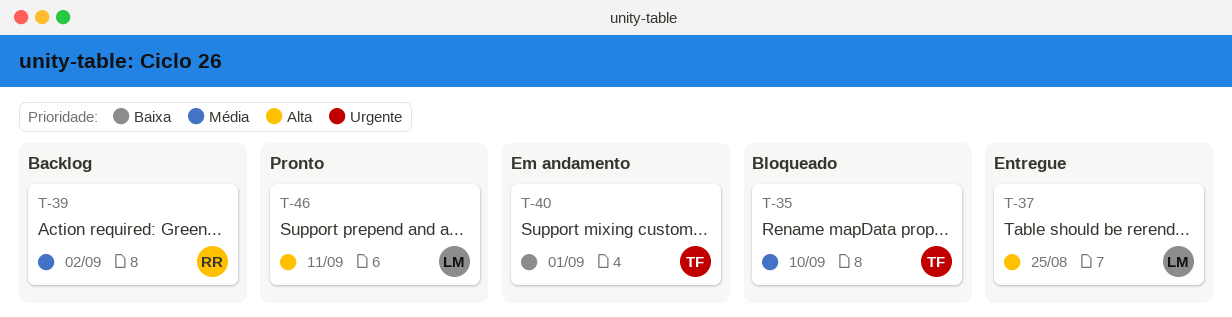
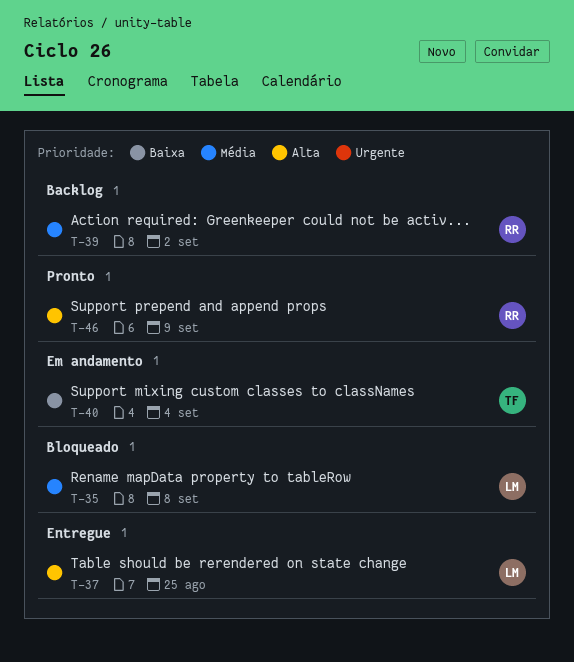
T-35, owner: TF -> LM
T-35, due: Sep 10 -> Sep 8
T-40, due: Sep 1 -> Sep 4
T-46, owner: LM -> RR
T-46, due: Sep 11 -> Sep 9

